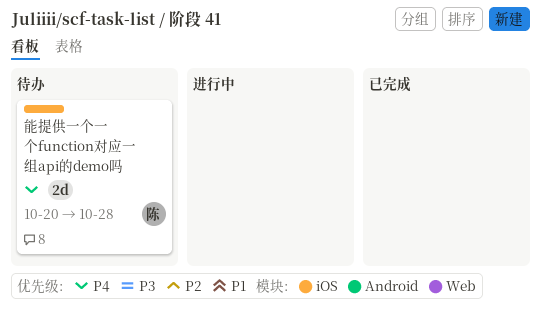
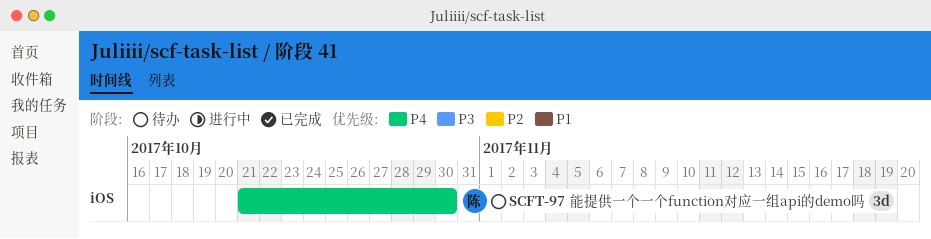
能提供一个一个function对应一组api的demo吗, estimate: 2d -> 3d
能提供一个一个function对应一组api的demo吗, start: Oct 20 -> Oct 21
能提供一个一个function对应一组api的demo吗, due: Oct 28 -> Oct 30

